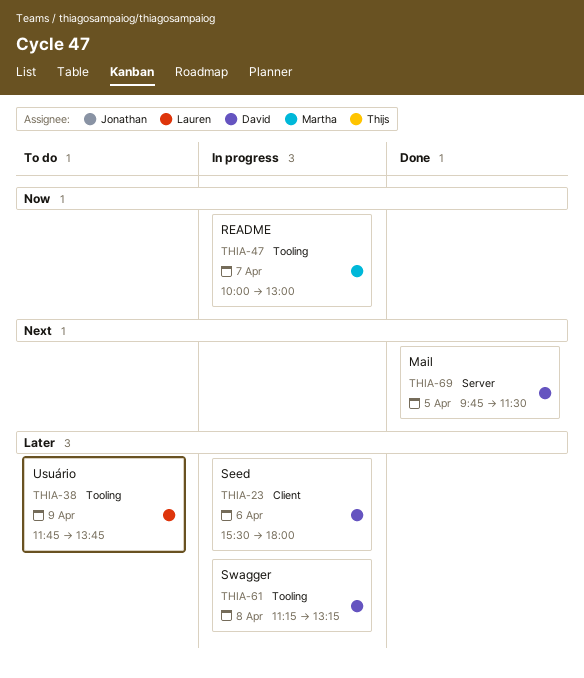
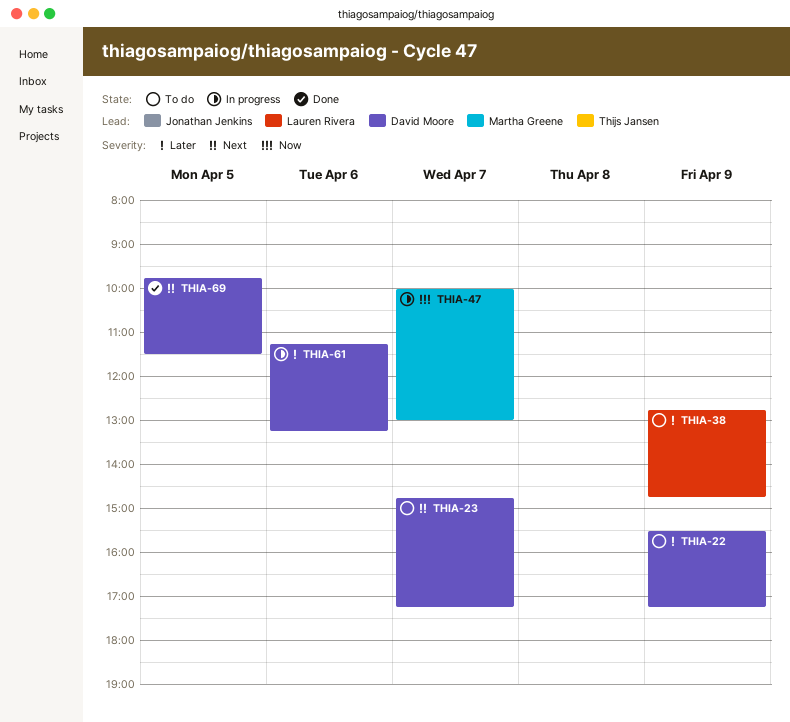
THIA-22: none -> present
THIA-23, status: In progress -> To do
THIA-23, priority: Later -> Next
THIA-23, day: Apr 6 -> Apr 7
THIA-23, begins: 15:30 -> 14:45
THIA-23, ends: 18:00 -> 17:15
THIA-38, begins: 11:45 -> 12:45
THIA-38, ends: 13:45 -> 14:45
THIA-61, day: Apr 8 -> Apr 6

